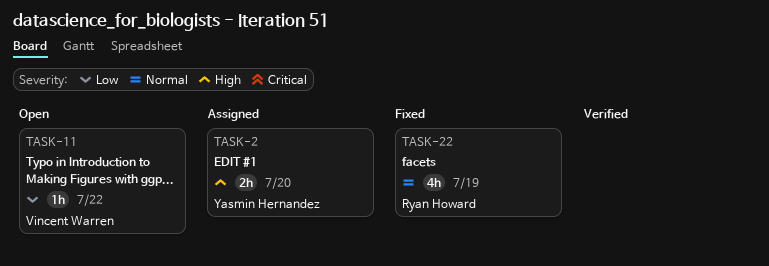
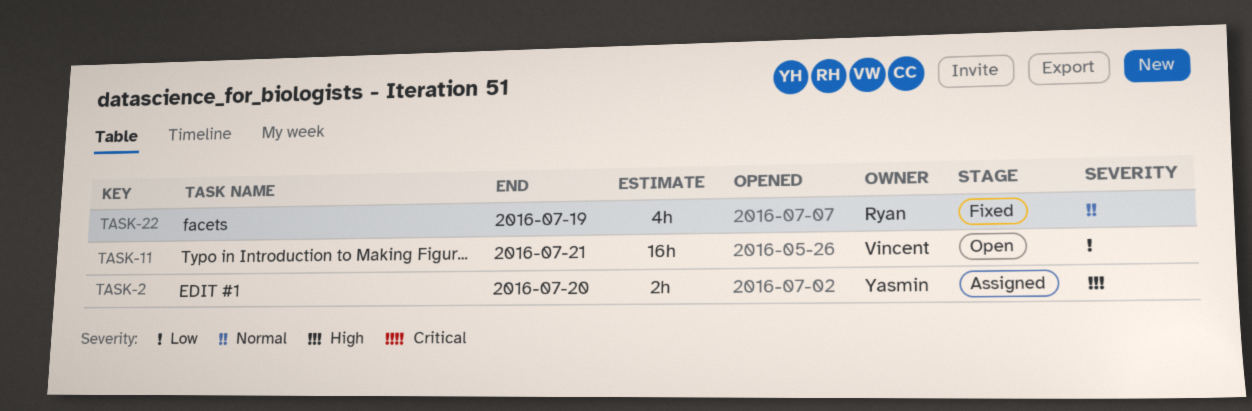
TASK-11, estimate: 1h -> 16h
TASK-11, due: Jul 22 -> Jul 21

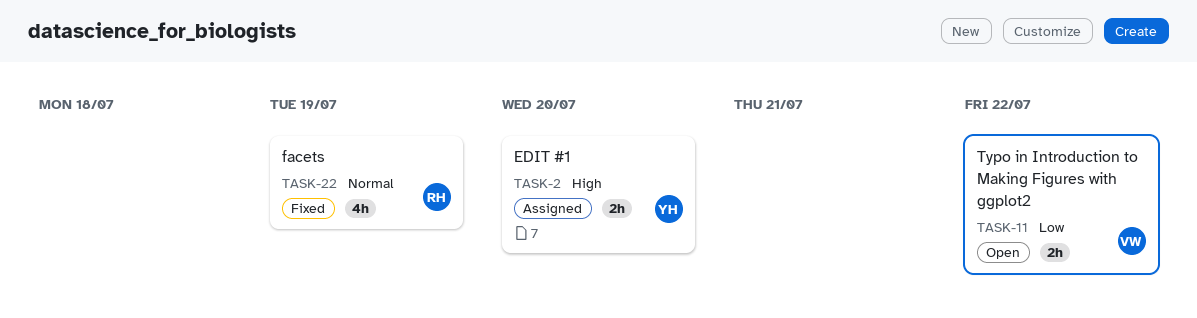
TASK-11, estimate: 16h -> 2h
TASK-11, due: Jul 21 -> Jul 22

